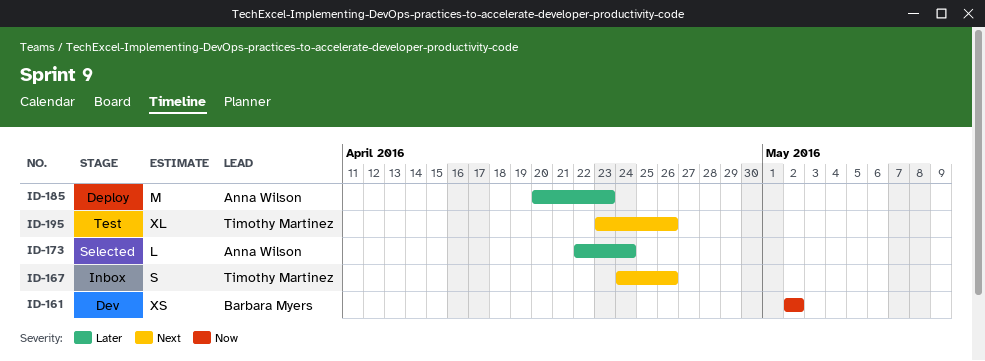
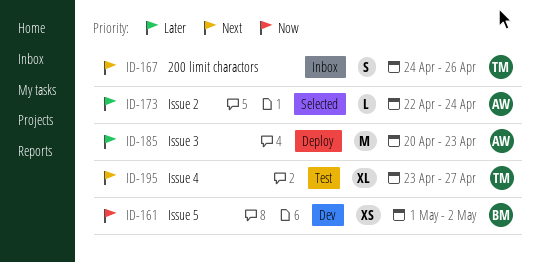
ID-161, start: May 2 -> May 1
ID-195, due: Apr 26 -> Apr 27

